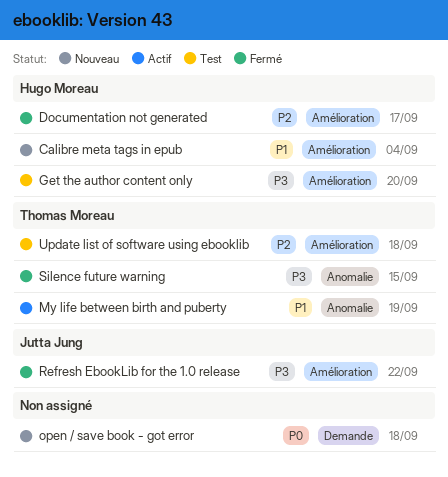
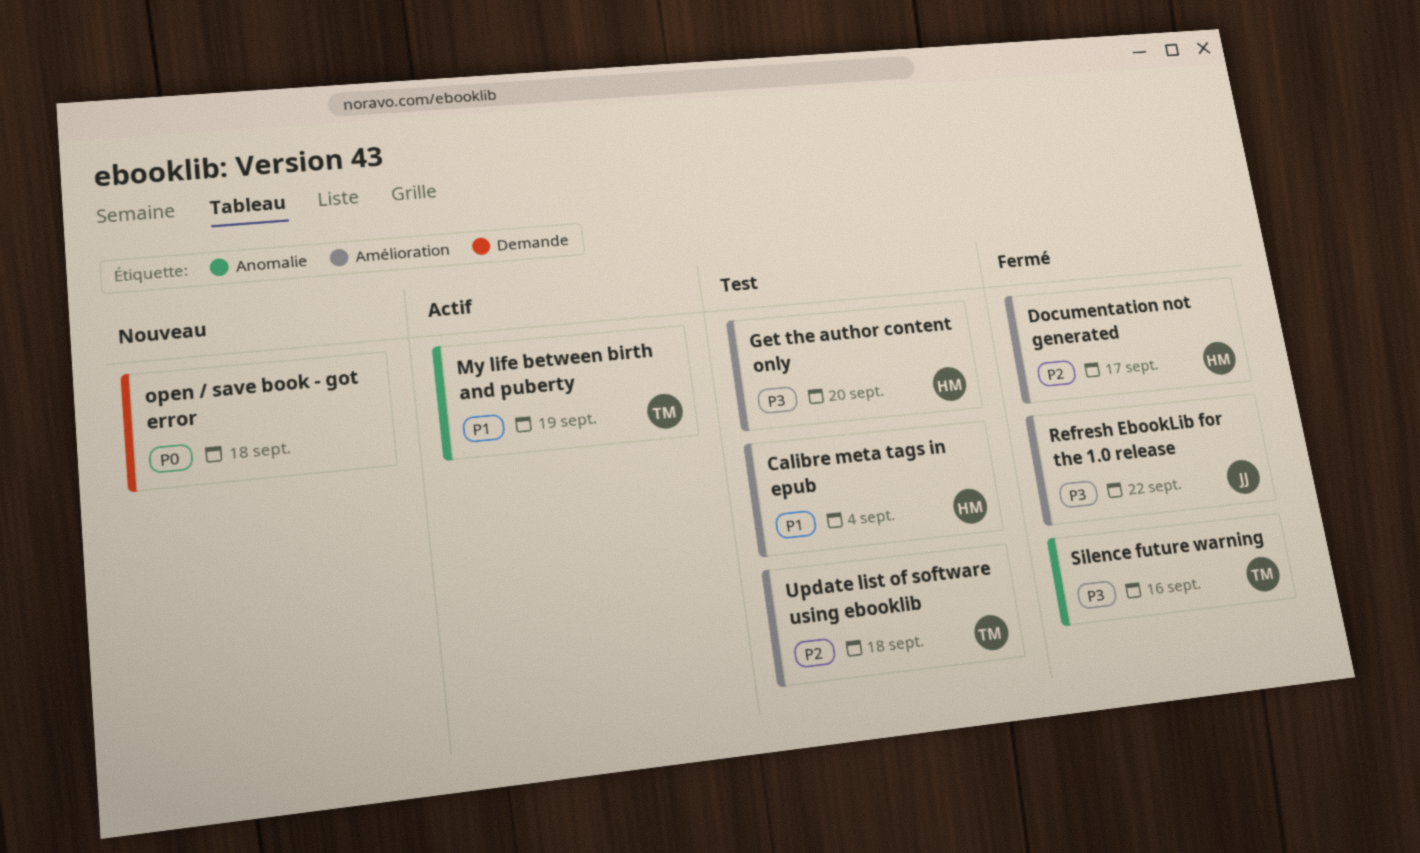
Calibre meta tags in epub, status: Nouveau -> Test
Silence future warning, due: Sep 15 -> Sep 16

